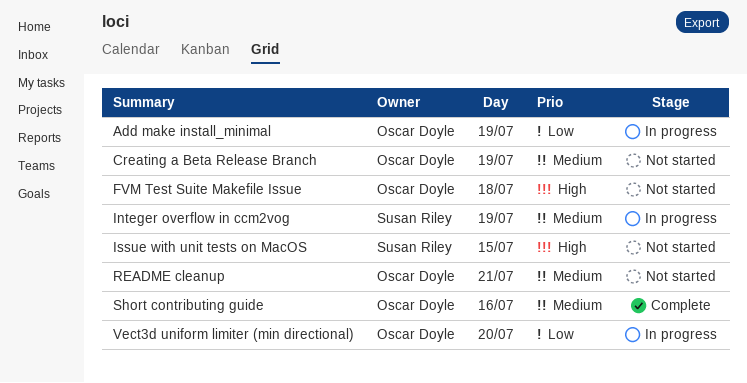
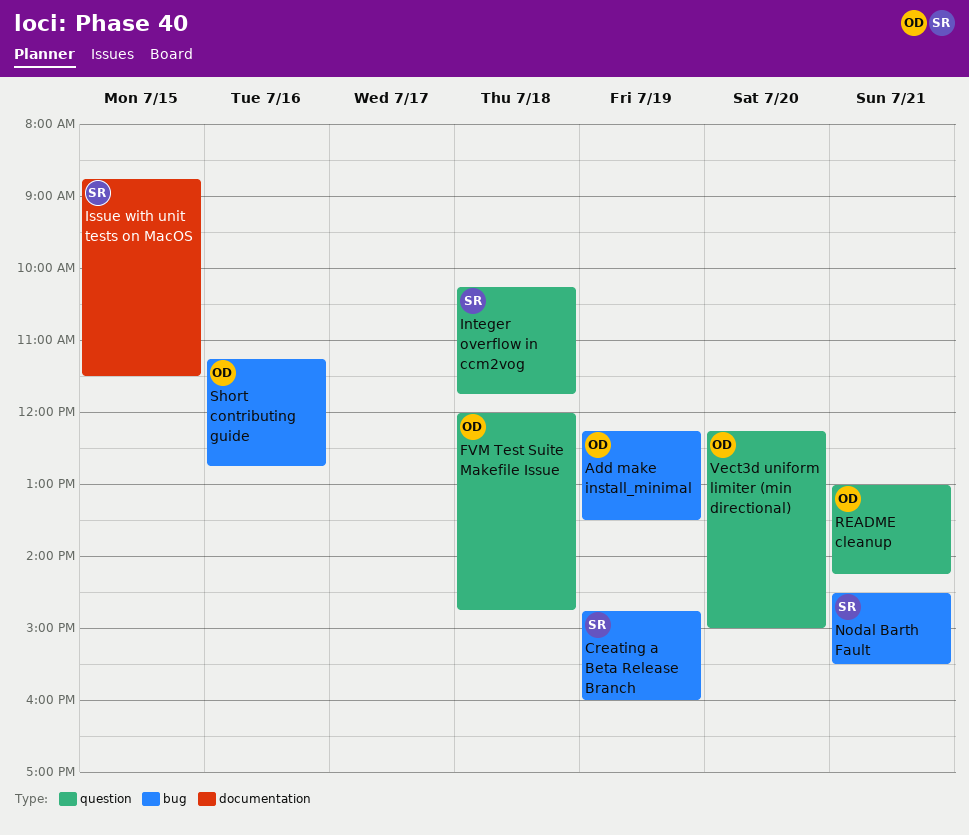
Creating a Beta Release Branch, owner: Oscar Doyle -> Susan Riley
Integer overflow in ccm2vog, day: Jul 19 -> Jul 18
Nodal Barth Fault: none -> present

